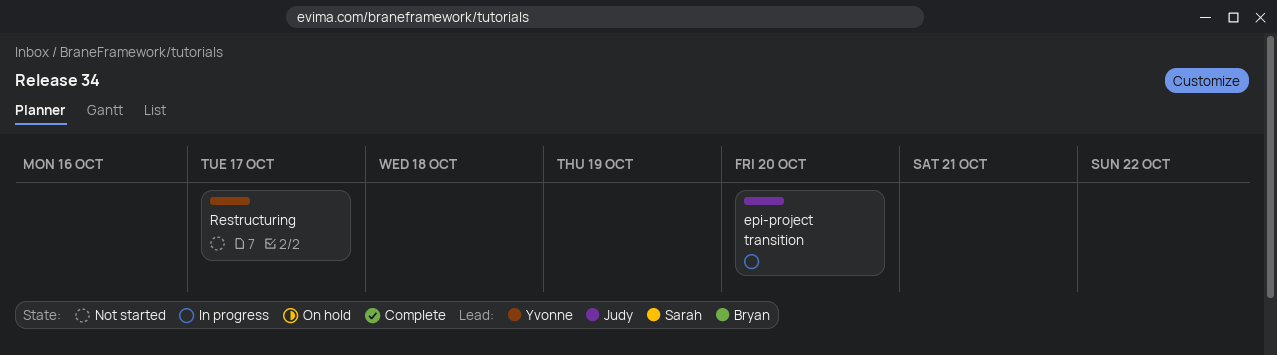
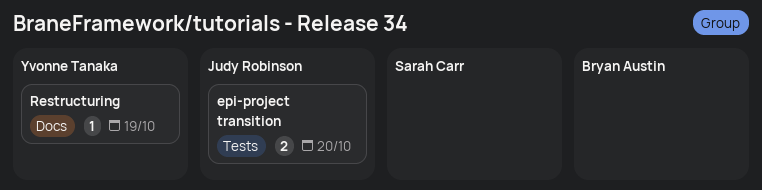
Restructuring, due: Oct 17 -> Oct 19

